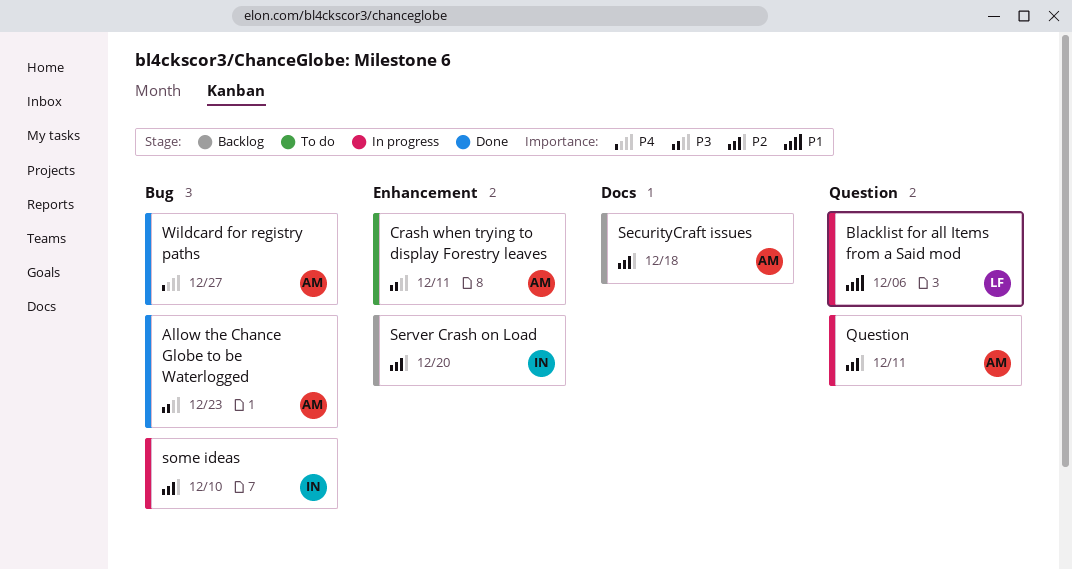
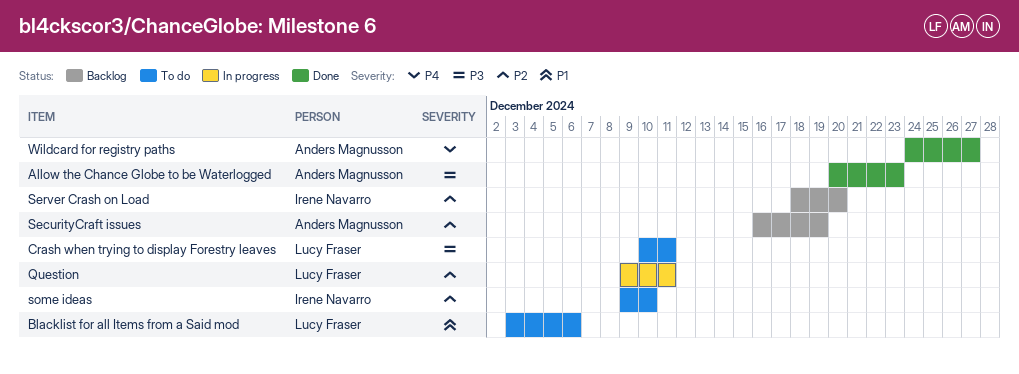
Blacklist for all Items from a Said mod, status: In progress -> To do
Crash when trying to display Forestry leaves, owner: Anders Magnusson -> Lucy Fraser
Question, owner: Anders Magnusson -> Lucy Fraser
SecurityCraft issues, due: Dec 18 -> Dec 19
some ideas, status: In progress -> To do

